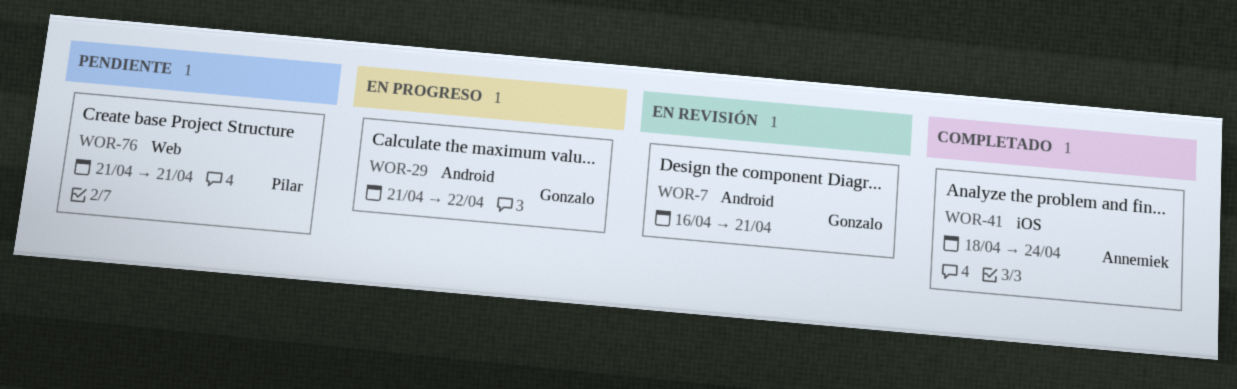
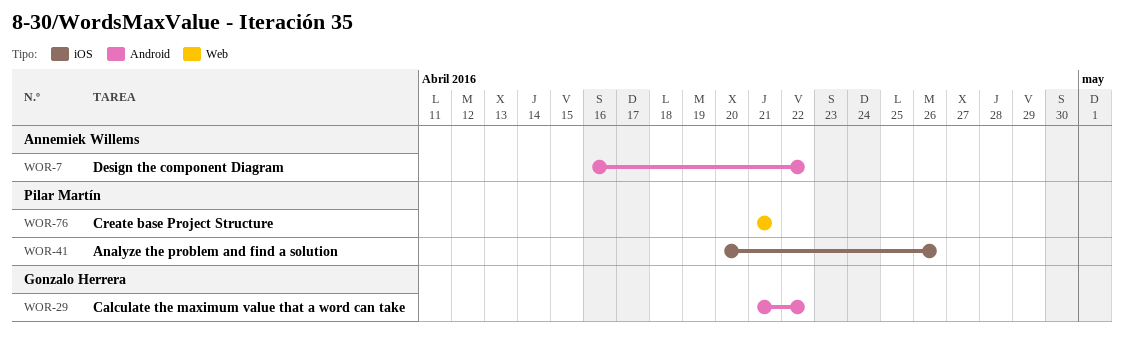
WOR-7, owner: Gonzalo Herrera -> Annemiek Willems
WOR-7, due: Apr 21 -> Apr 22
WOR-41, owner: Annemiek Willems -> Pilar Martín
WOR-41, start: Apr 18 -> Apr 20
WOR-41, due: Apr 24 -> Apr 26

